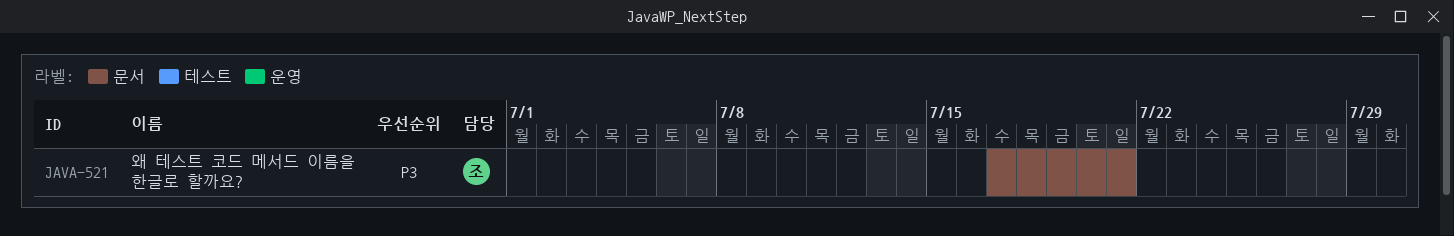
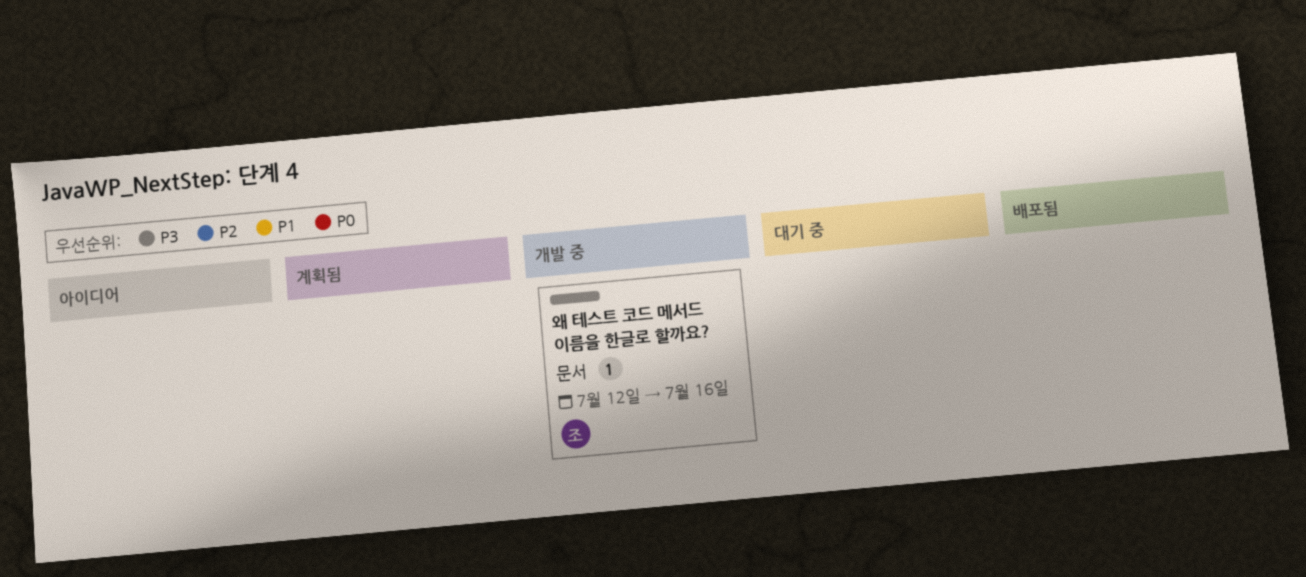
왜 테스트 코드 메서드 이름을 한글로 할까요?, start: Jul 17 -> Jul 12
왜 테스트 코드 메서드 이름을 한글로 할까요?, due: Jul 21 -> Jul 16

